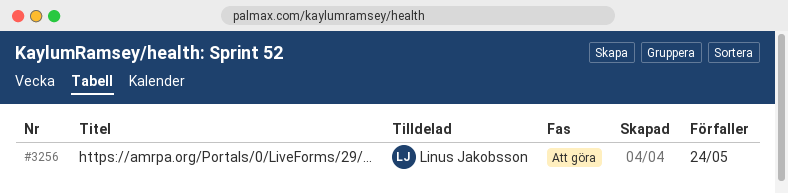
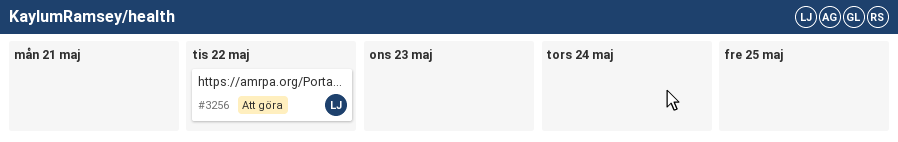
#3256, due: May 24 -> May 22

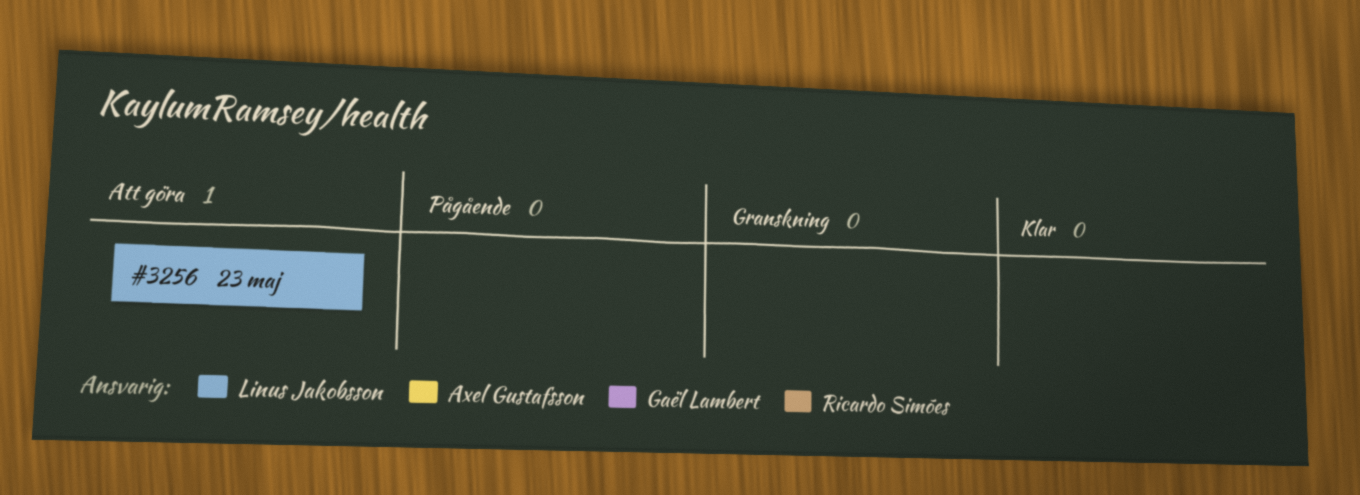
#3256, due: May 22 -> May 23

